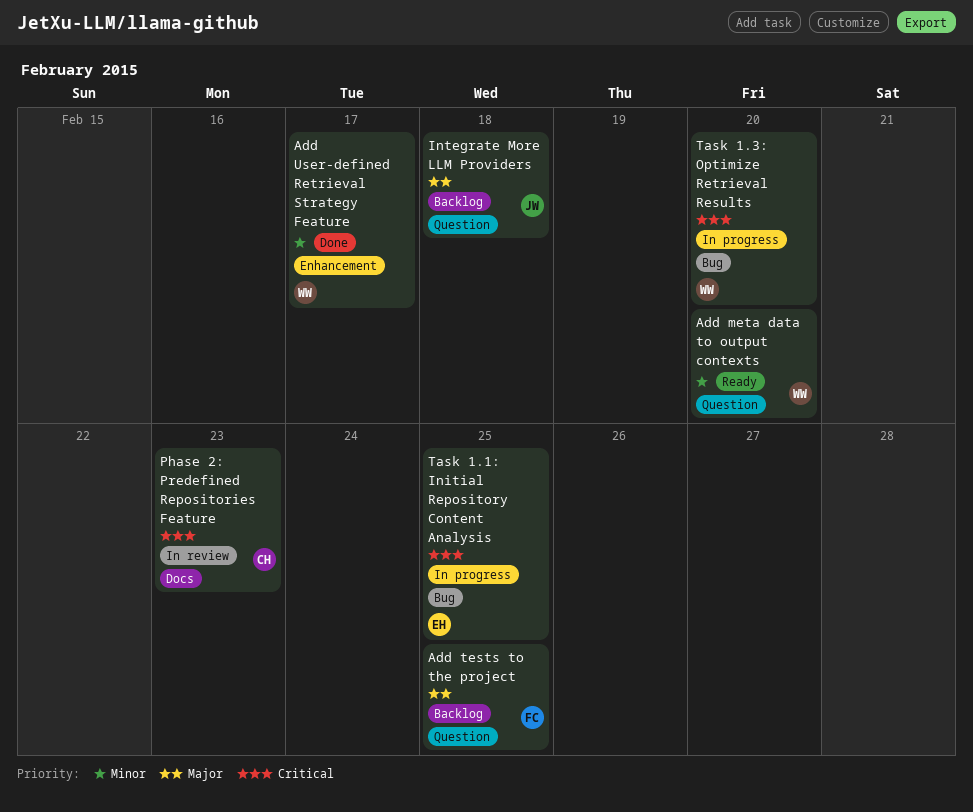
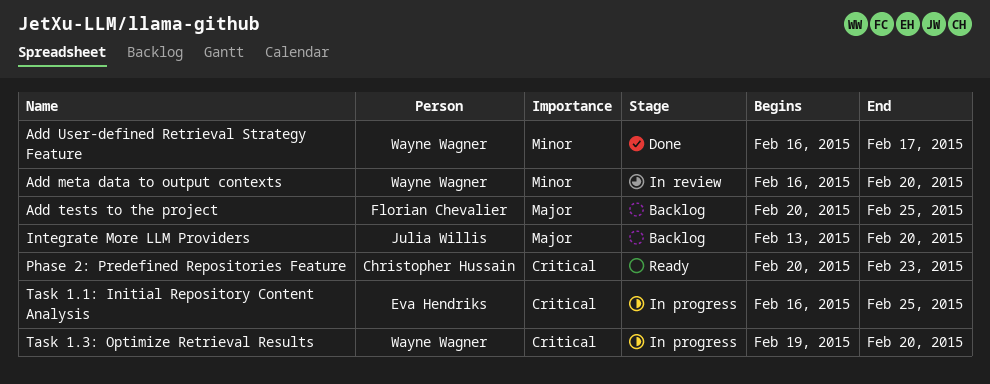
Add meta data to output contexts, status: Ready -> In review
Integrate More LLM Providers, due: Feb 18 -> Feb 20
Phase 2: Predefined Repositories Feature, status: In review -> Ready

